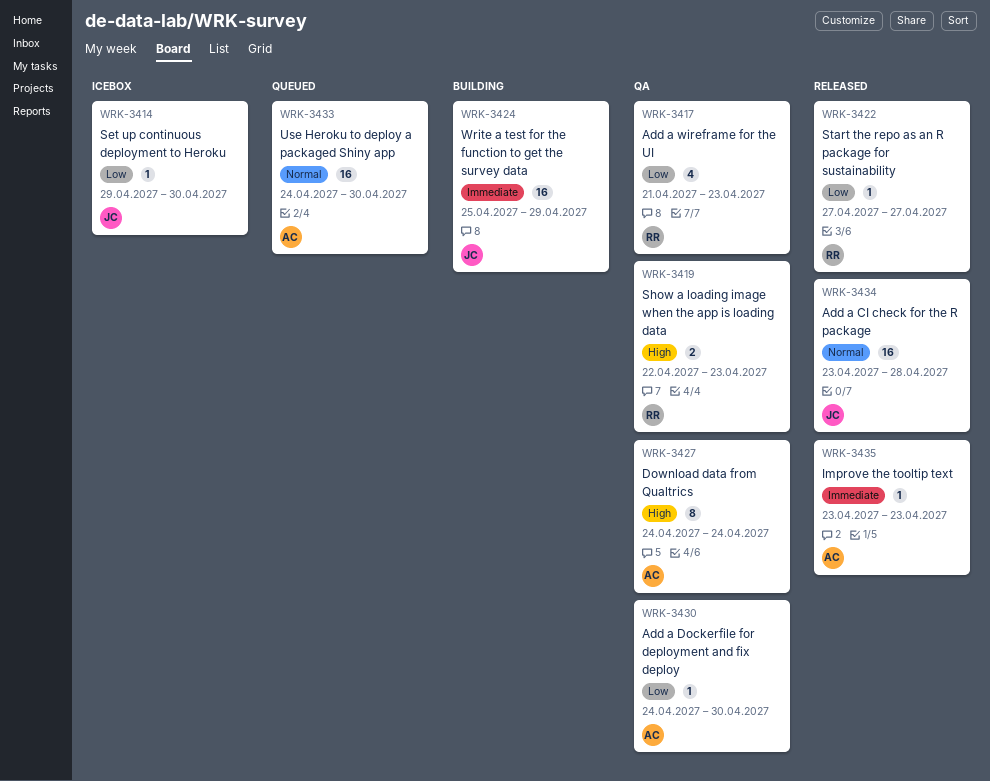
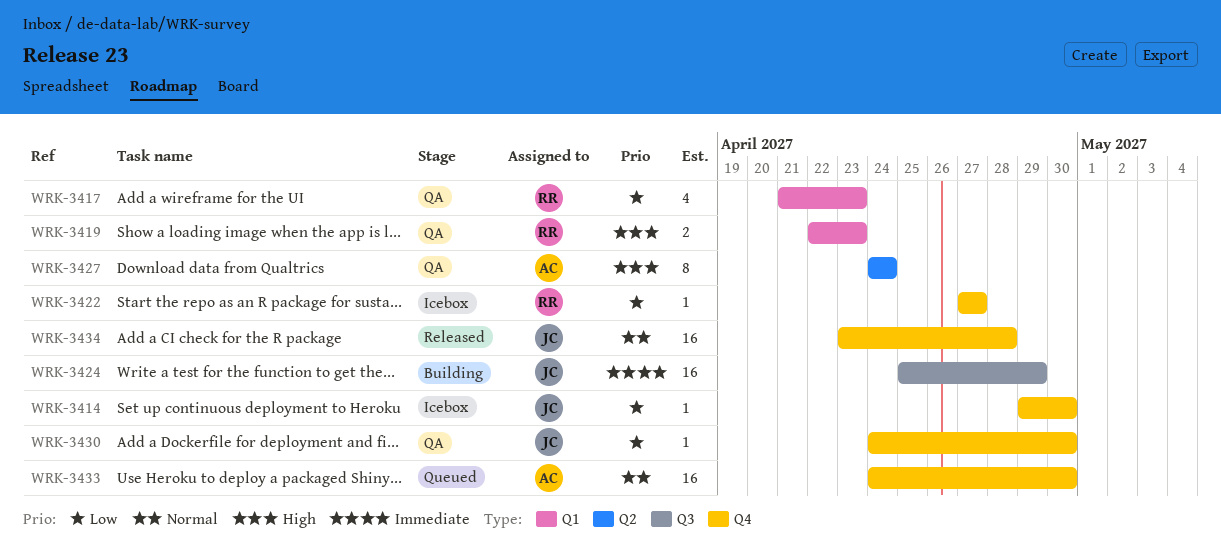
WRK-3422, status: Released -> Icebox
WRK-3430, owner: AC -> JC
WRK-3435: present -> none

